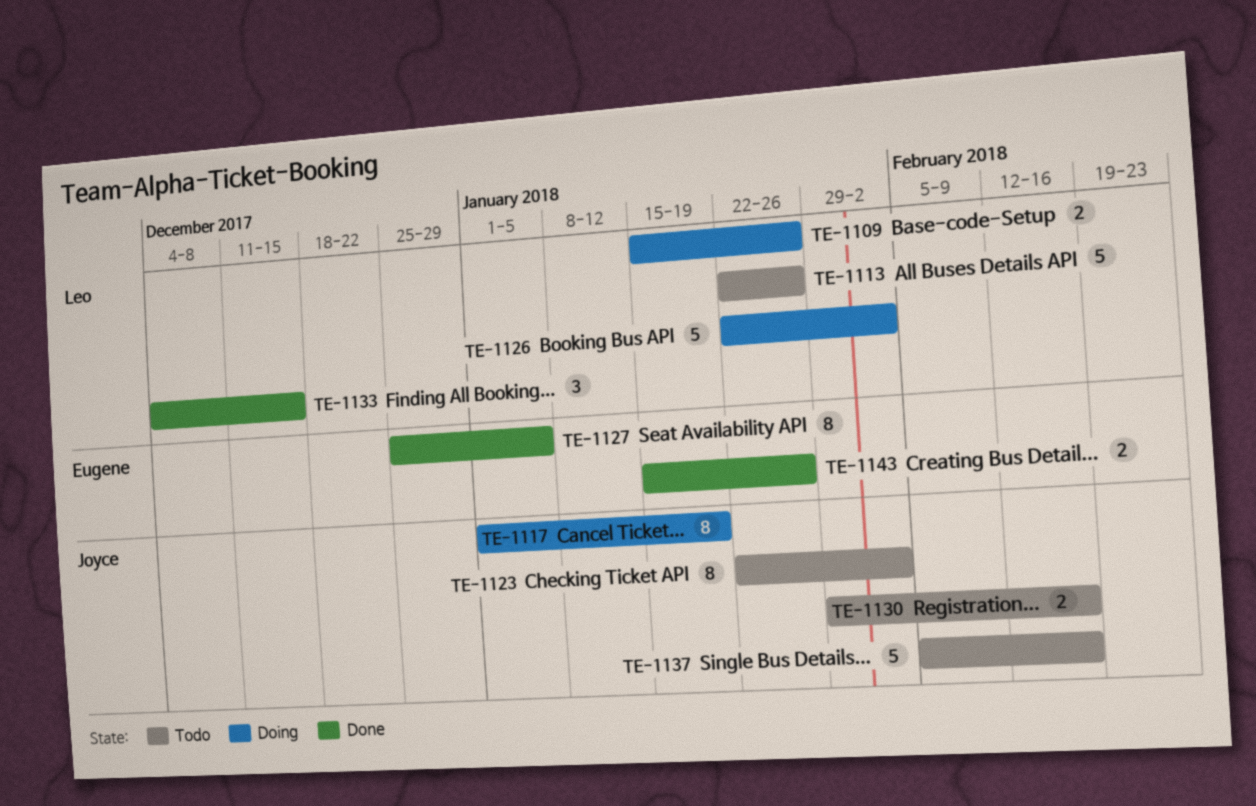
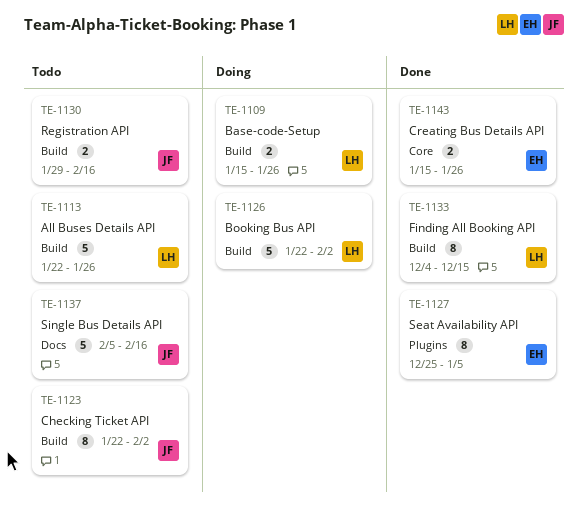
TE-1117: present -> none
TE-1133, estimate: 3 -> 8

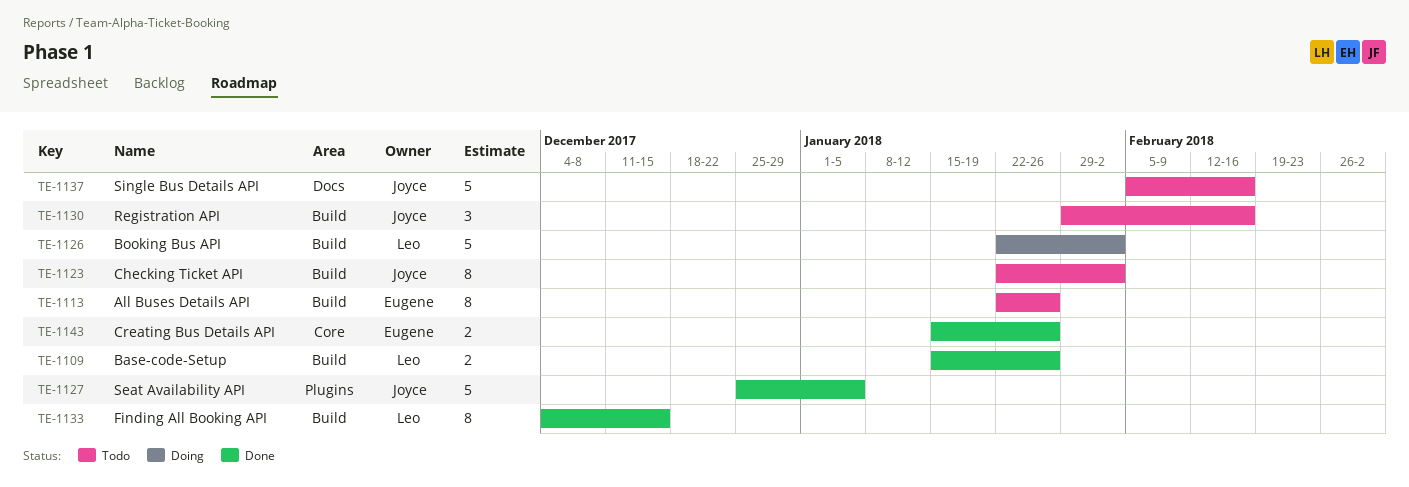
TE-1109, status: Doing -> Done
TE-1113, owner: Leo -> Eugene
TE-1113, estimate: 5 -> 8
TE-1127, owner: Eugene -> Joyce
TE-1127, estimate: 8 -> 5
TE-1130, estimate: 2 -> 3

